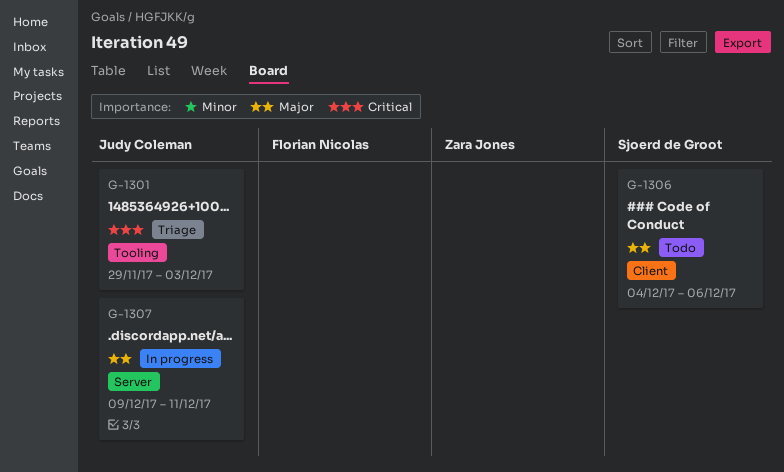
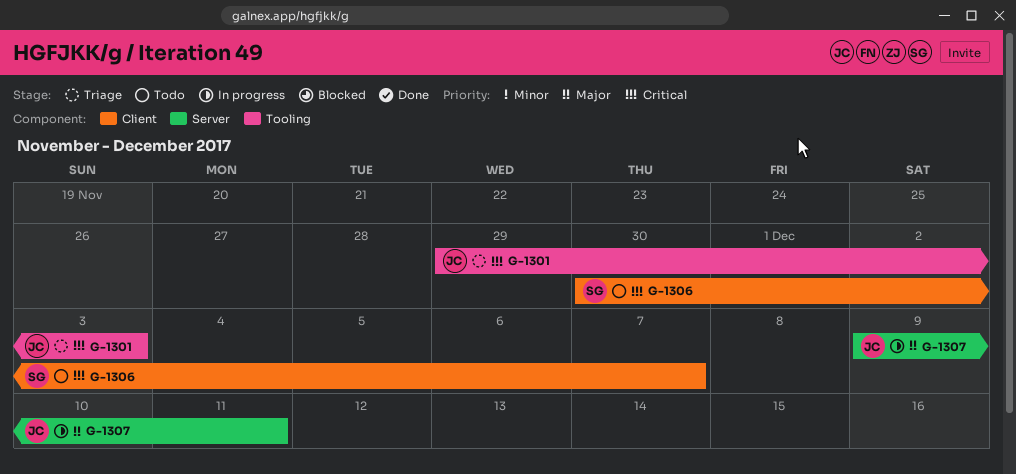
G-1306, priority: Major -> Critical
G-1306, start: Dec 4 -> Nov 30
G-1306, due: Dec 6 -> Dec 7

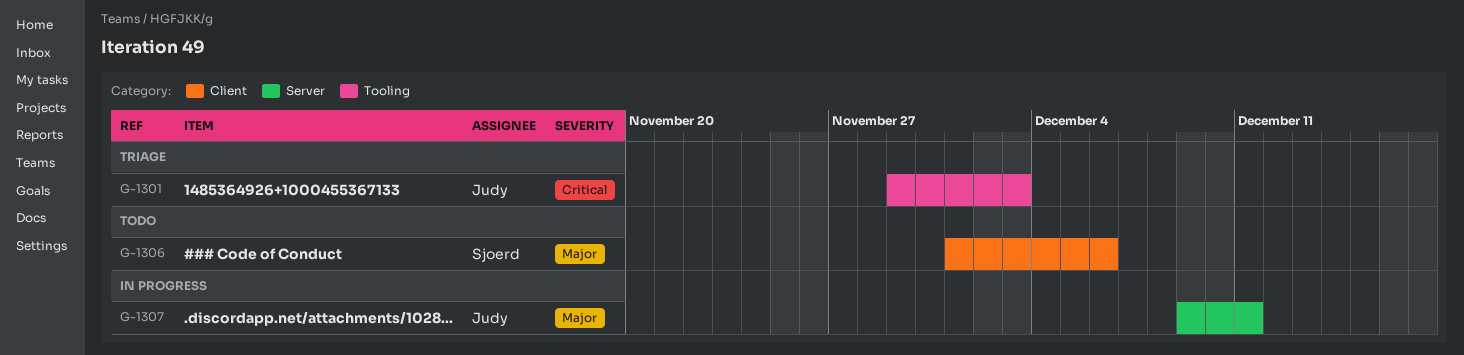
G-1306, priority: Critical -> Major
G-1306, start: Nov 30 -> Dec 1
G-1306, due: Dec 7 -> Dec 6

